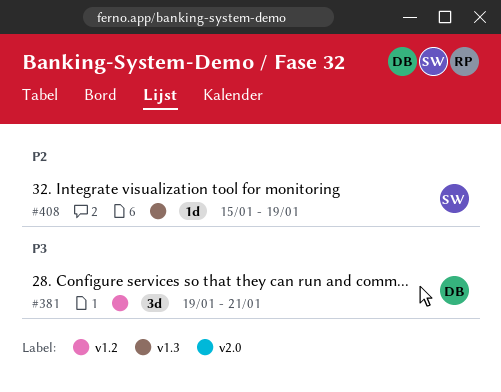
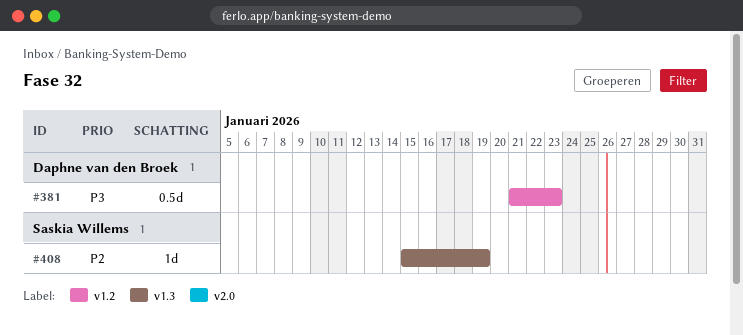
#381, estimate: 3d -> 0.5d
#381, start: Jan 19 -> Jan 21
#381, due: Jan 21 -> Jan 23

